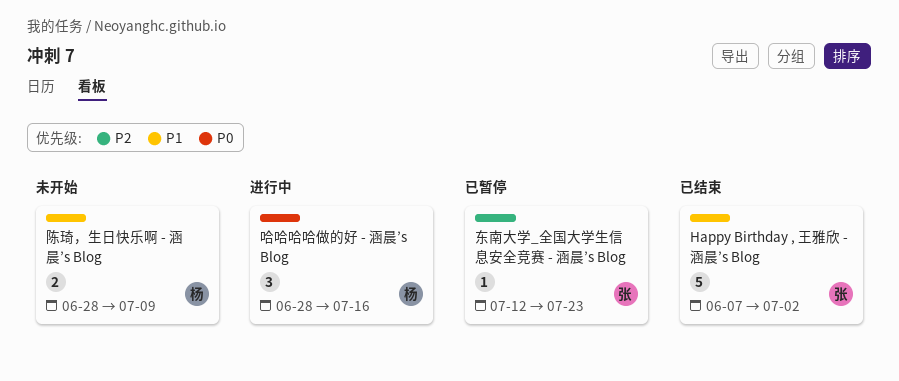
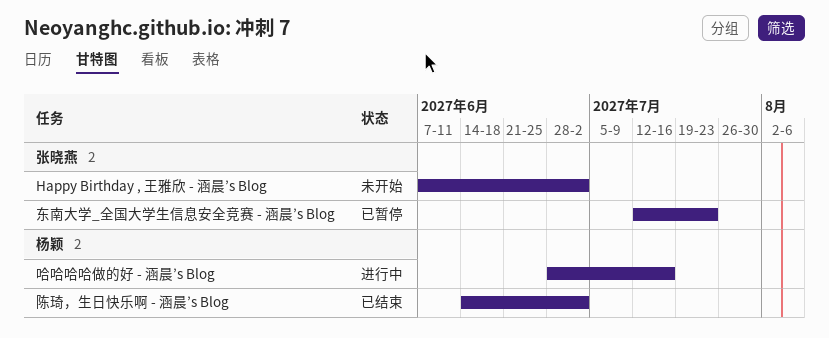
Happy Birthday , 王雅欣 - 涵晨’s Blog, status: 已结束 -> 未开始
陈琦，生日快乐啊 - 涵晨’s Blog, status: 未开始 -> 已结束
陈琦，生日快乐啊 - 涵晨’s Blog, start: Jun 28 -> Jun 14
陈琦，生日快乐啊 - 涵晨’s Blog, due: Jul 9 -> Jul 2

